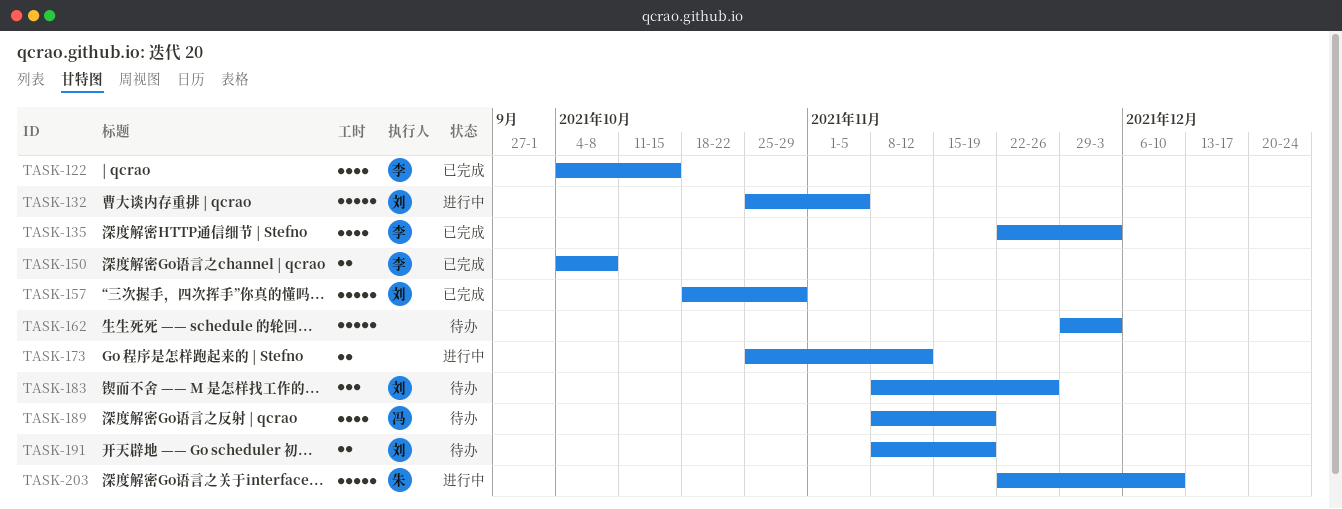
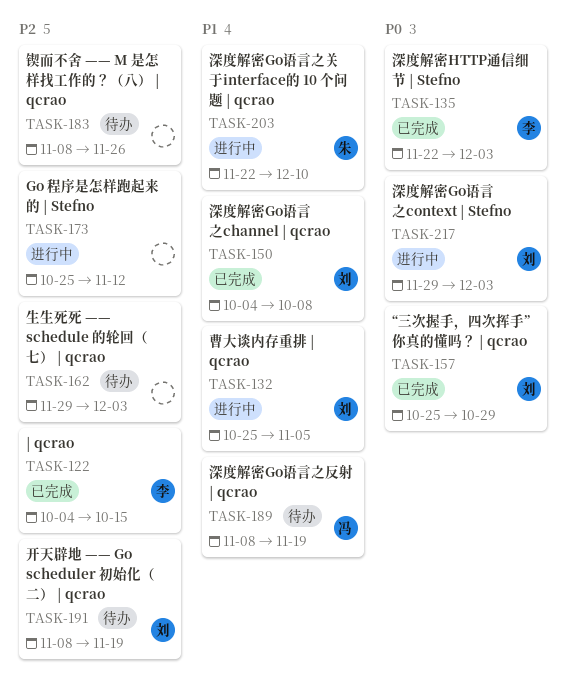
TASK-150, owner: 李 -> 刘
TASK-157, start: Oct 18 -> Oct 25
TASK-183, owner: 刘 -> none
TASK-217: none -> present

